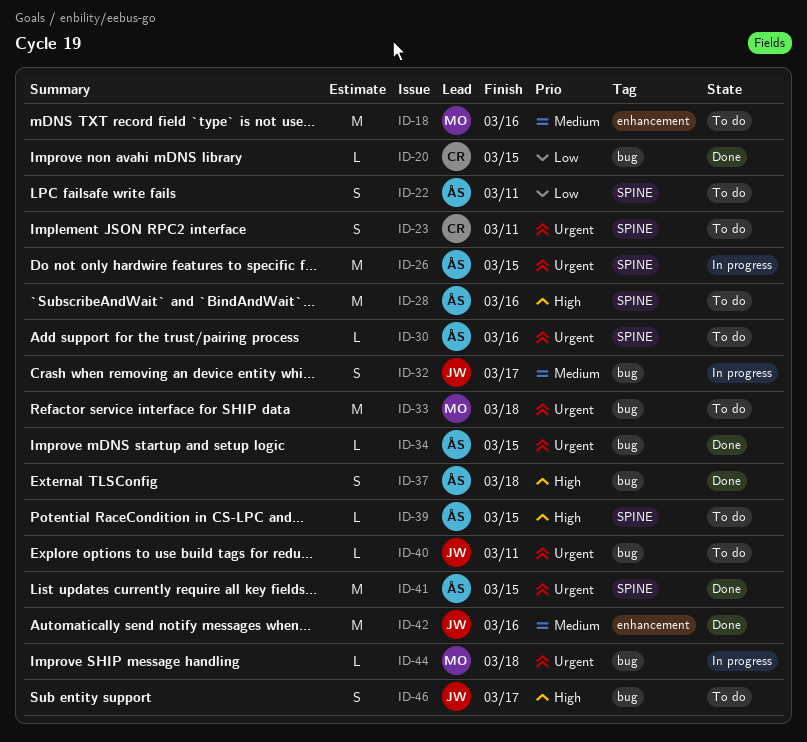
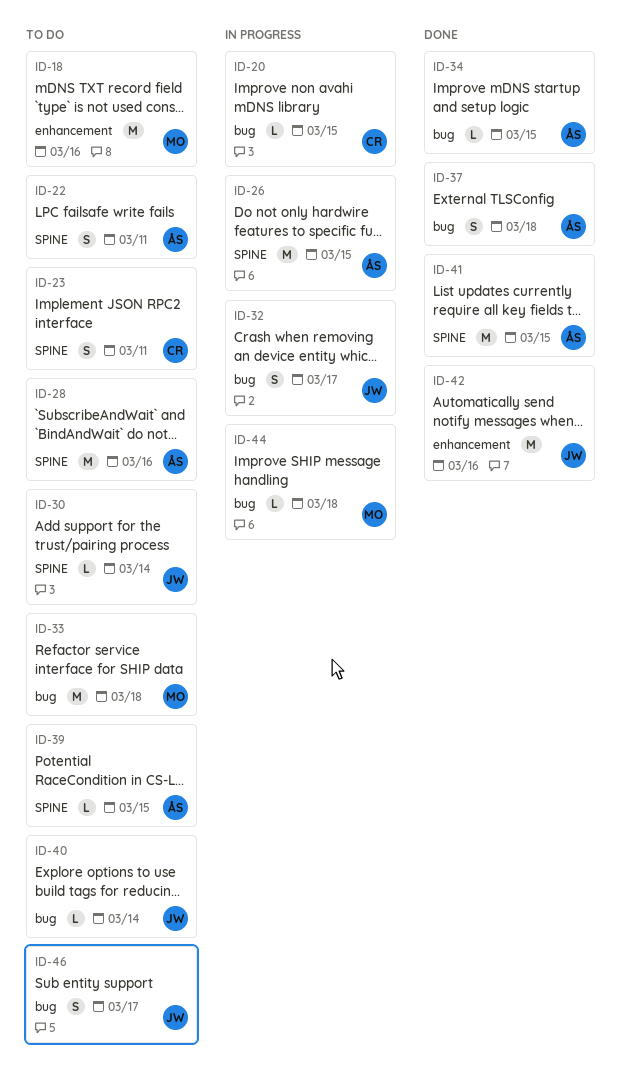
ID-20, status: Done -> In progress
ID-30, owner: ÅS -> JW
ID-30, due: Mar 16 -> Mar 14
ID-40, due: Mar 11 -> Mar 14

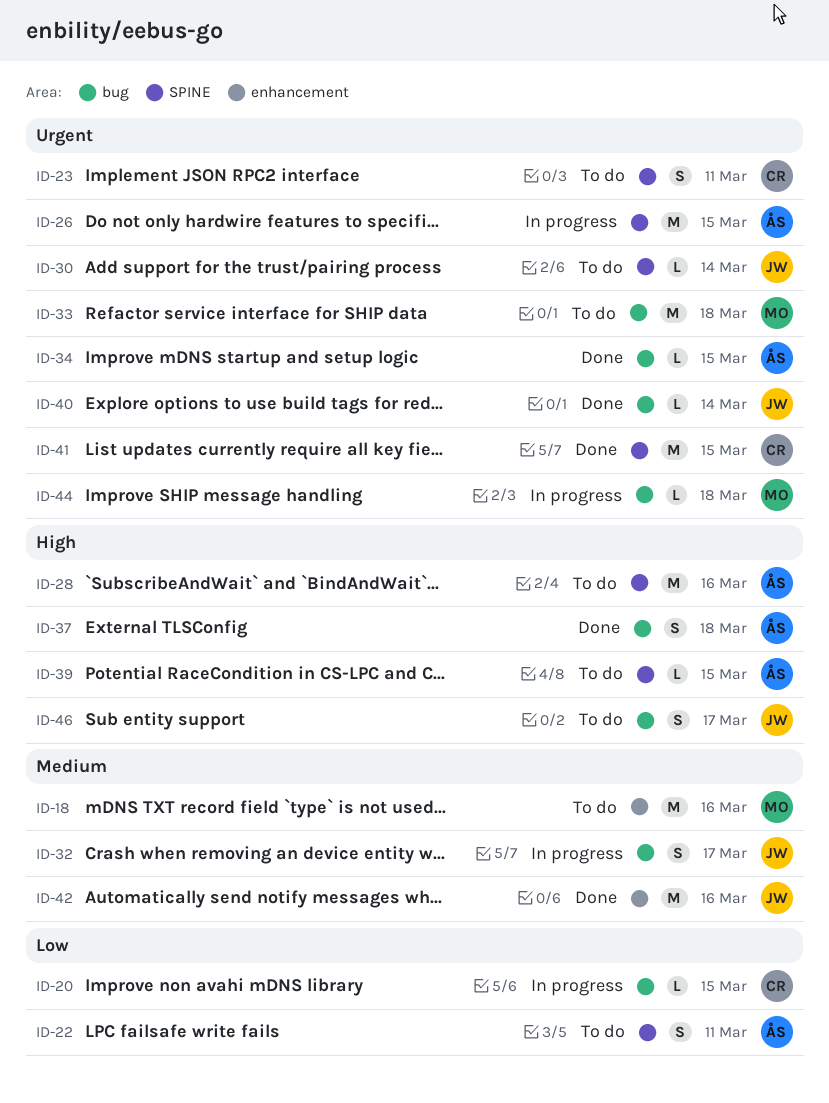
ID-40, status: To do -> Done
ID-41, owner: ÅS -> CR

